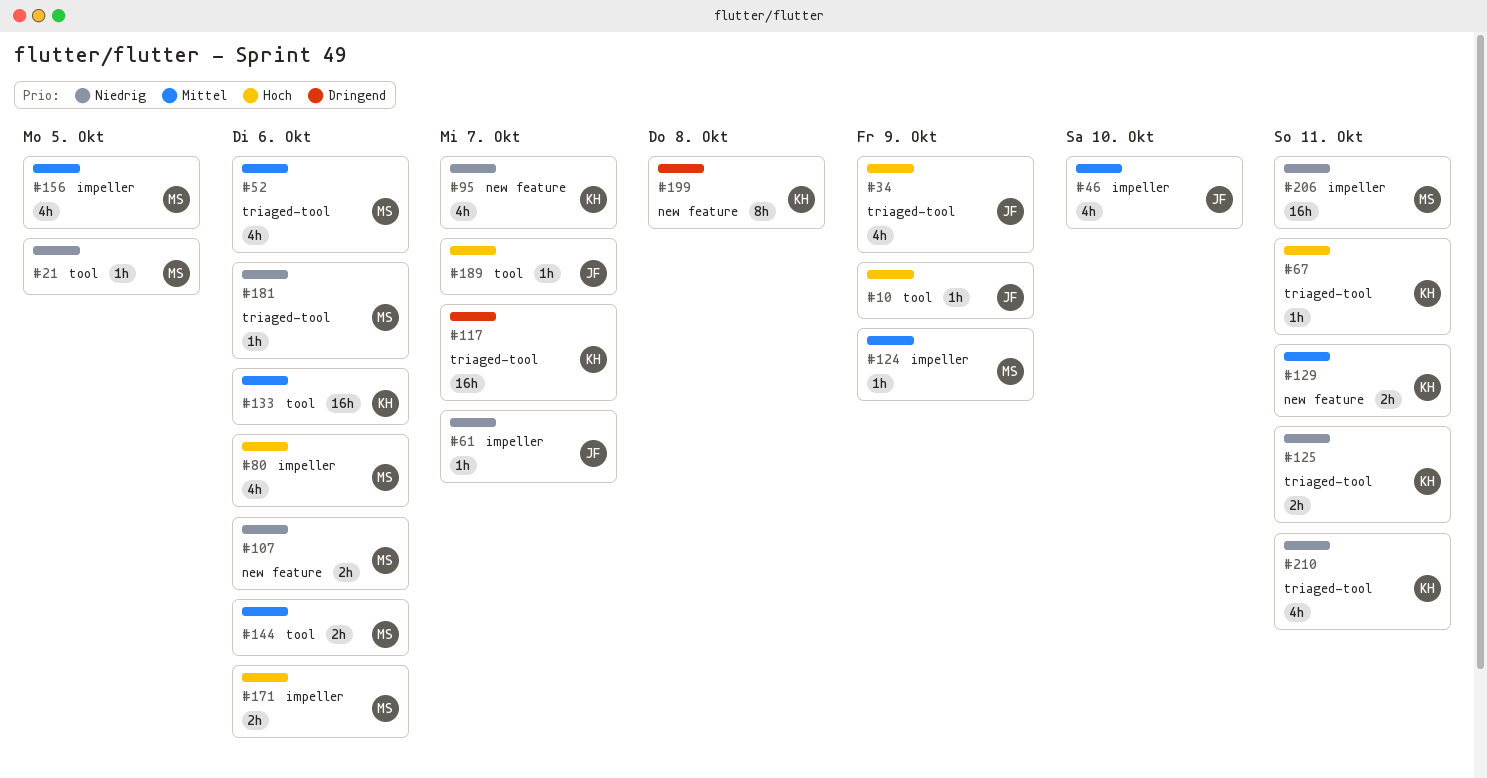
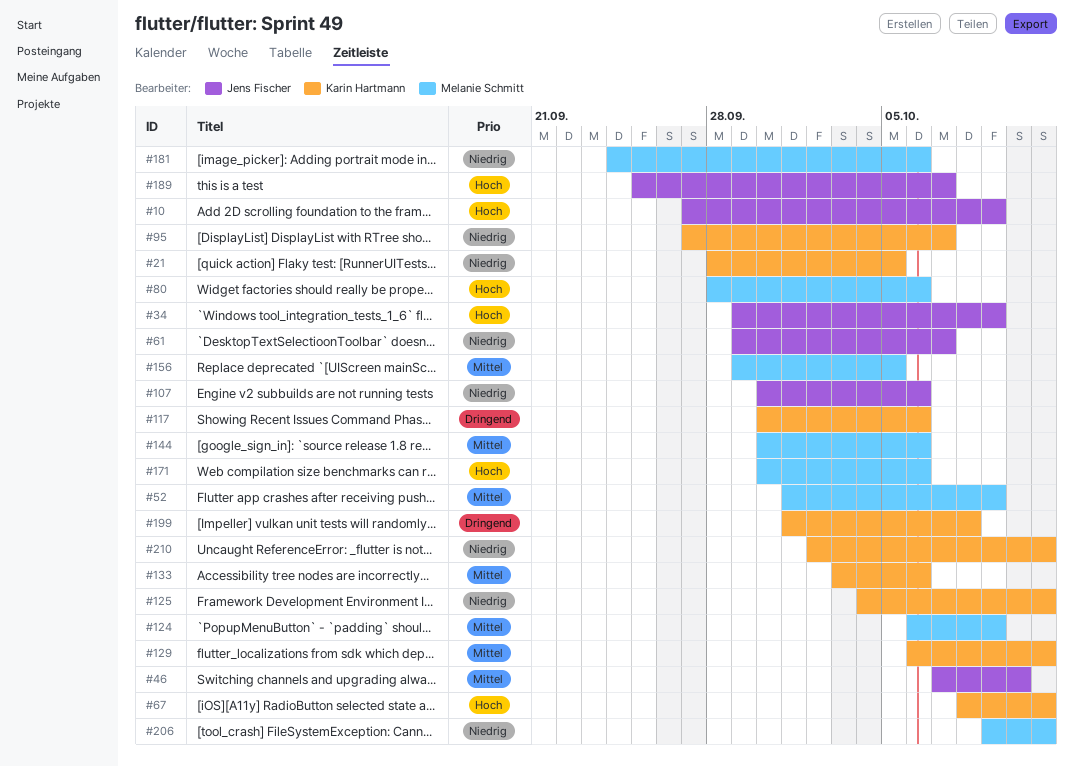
#21, owner: Melanie Schmitt -> Karin Hartmann
#52, due: Oct 6 -> Oct 9
#107, owner: Melanie Schmitt -> Jens Fischer
#117, due: Oct 7 -> Oct 6

